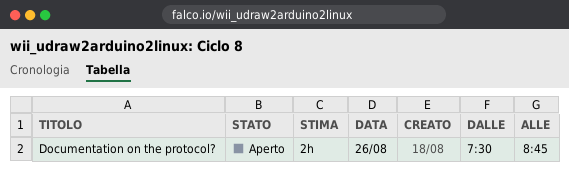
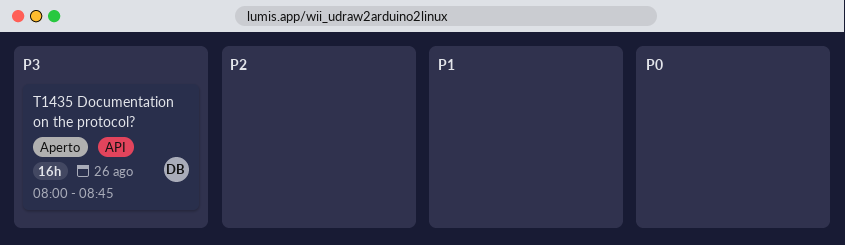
Documentation on the protocol?, estimate: 2h -> 16h
Documentation on the protocol?, begins: 07:30 -> 08:00

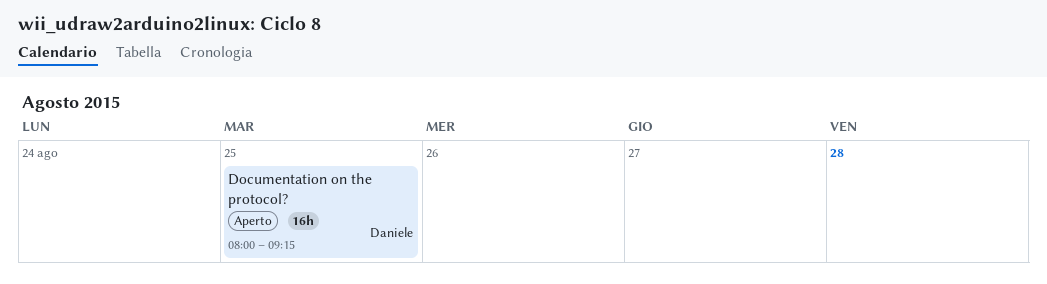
Documentation on the protocol?, day: Aug 26 -> Aug 25
Documentation on the protocol?, ends: 08:45 -> 09:15

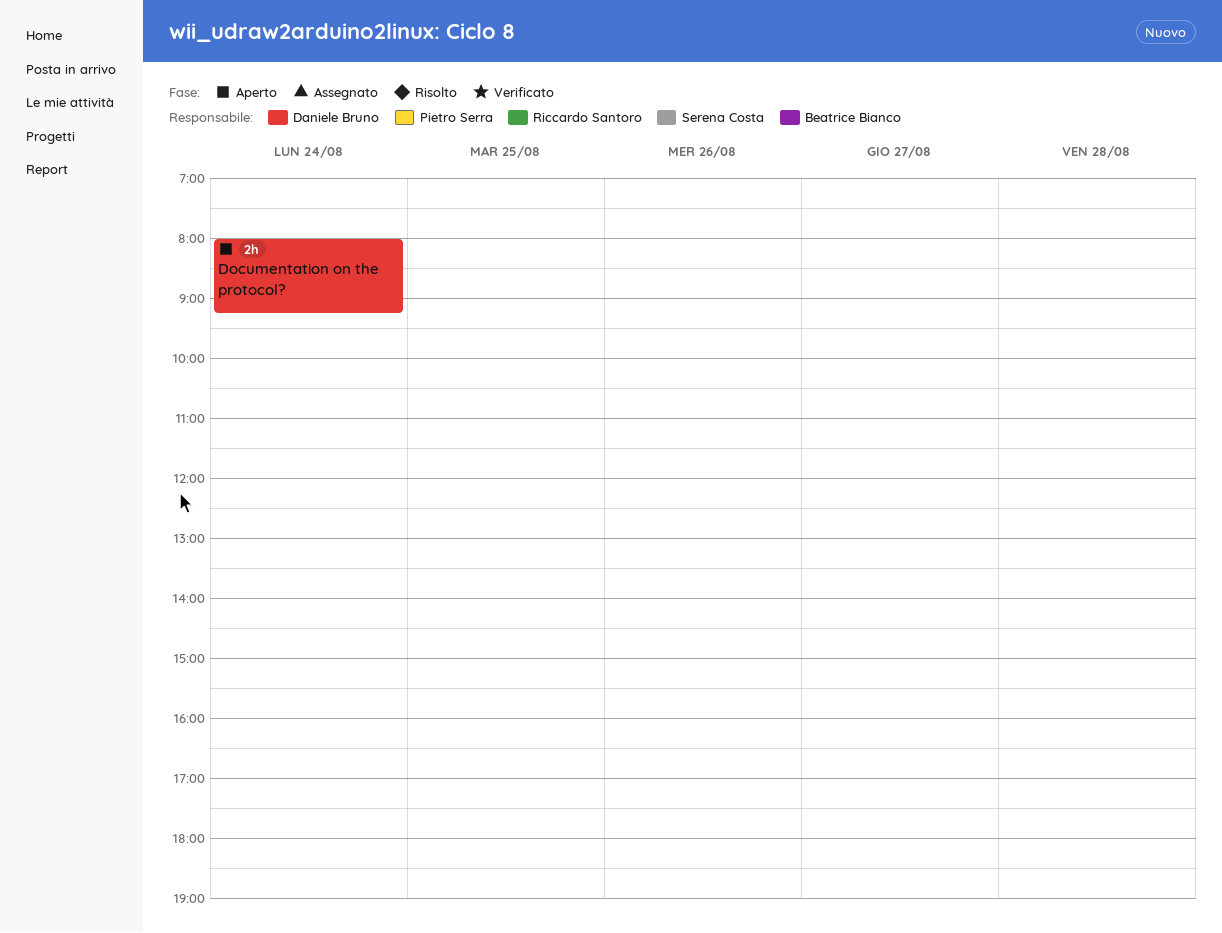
Documentation on the protocol?, estimate: 16h -> 2h
Documentation on the protocol?, day: Aug 25 -> Aug 24

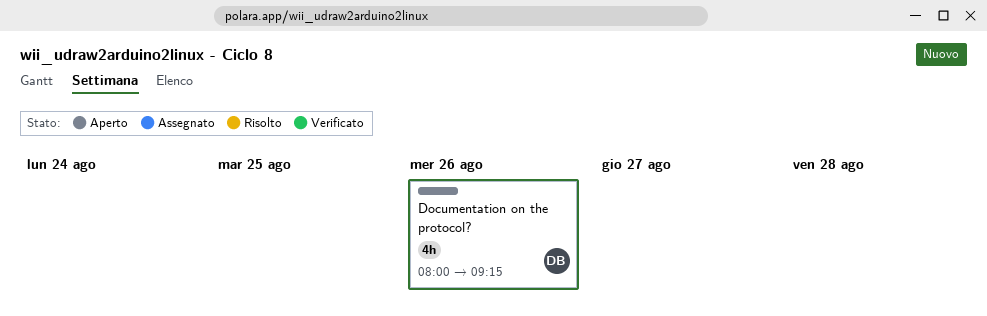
Documentation on the protocol?, estimate: 2h -> 4h
Documentation on the protocol?, day: Aug 24 -> Aug 26

